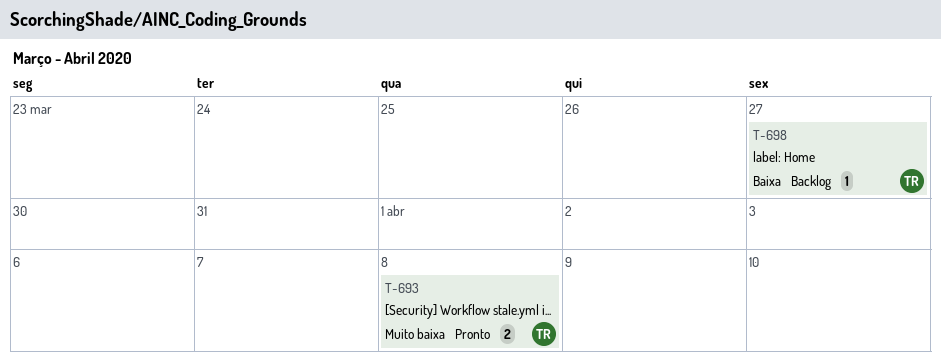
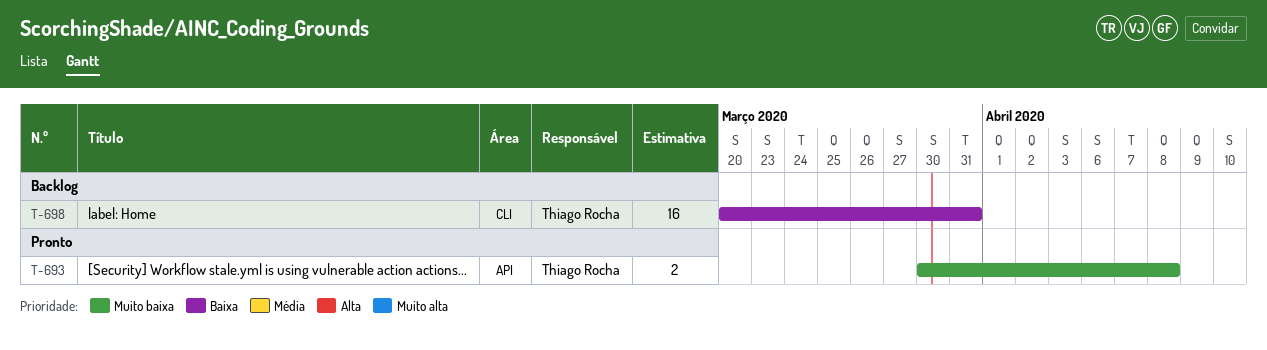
T-698, estimate: 1 -> 16
T-698, due: Mar 27 -> Mar 31

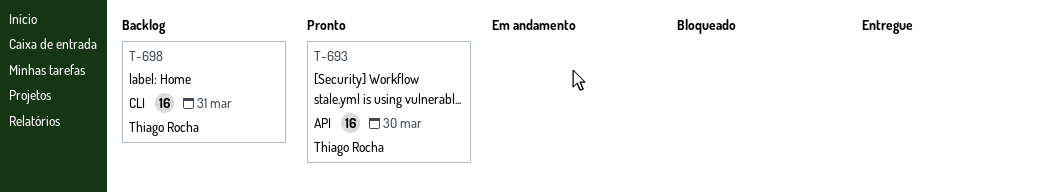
T-693, estimate: 2 -> 16
T-693, due: Apr 8 -> Mar 30

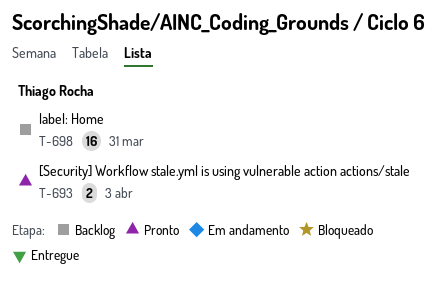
T-693, estimate: 16 -> 2
T-693, due: Mar 30 -> Apr 3

